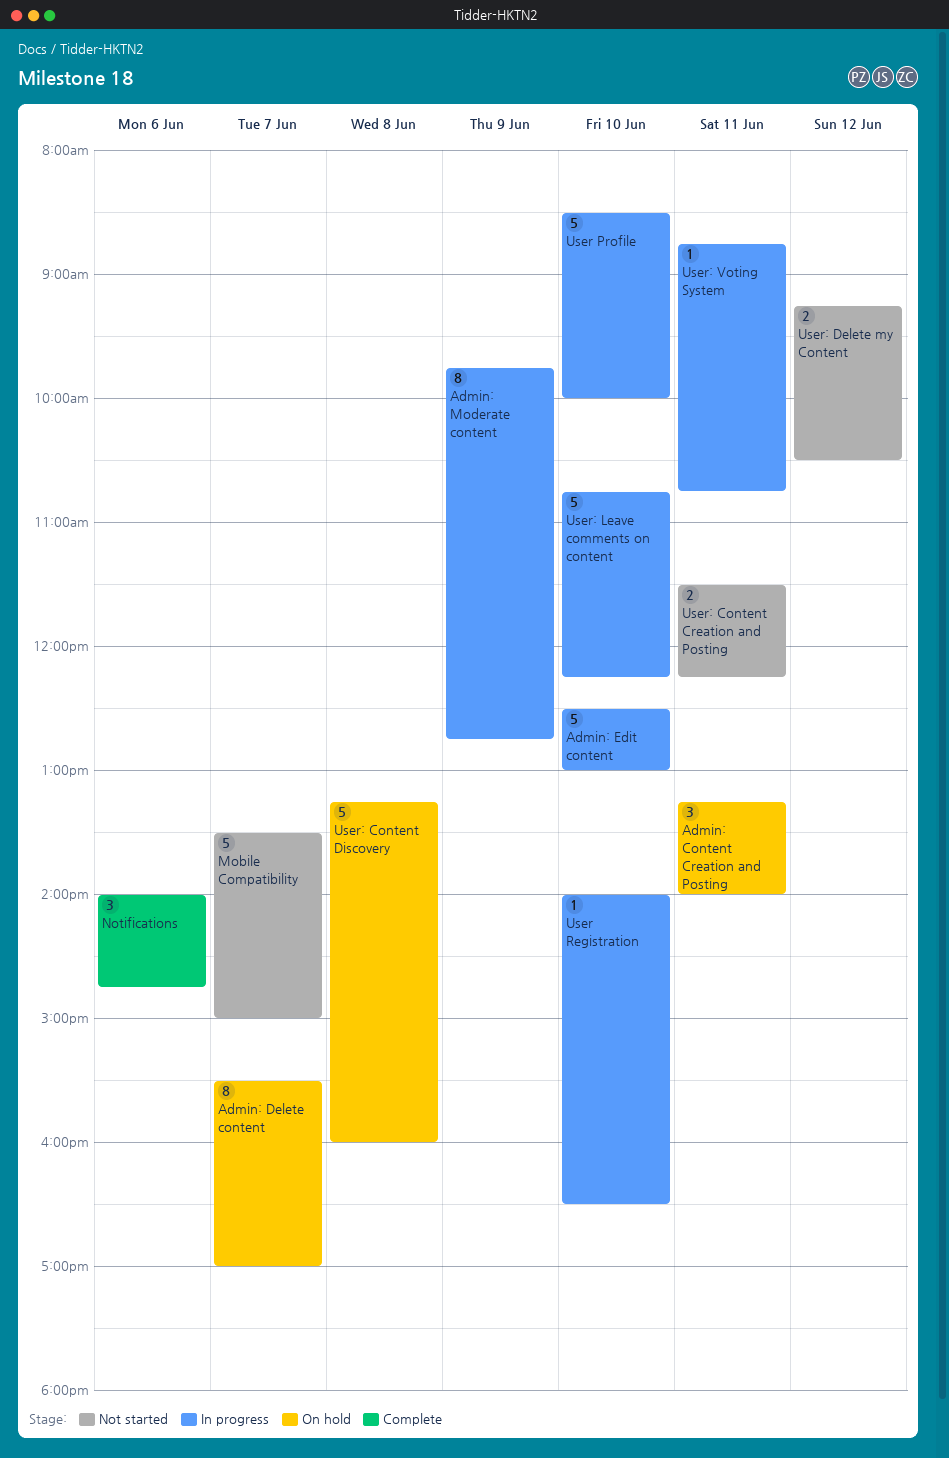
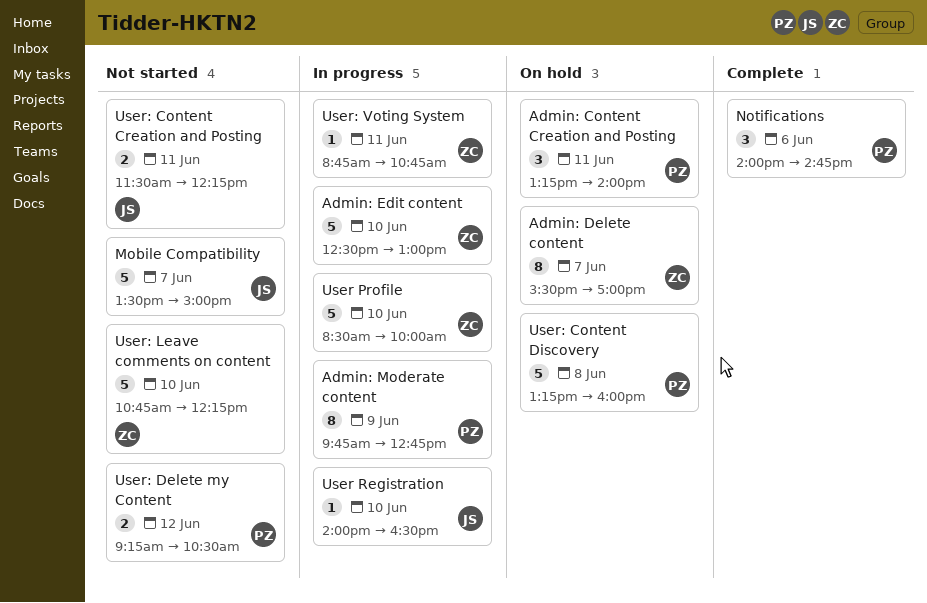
User: Leave comments on content, status: In progress -> Not started

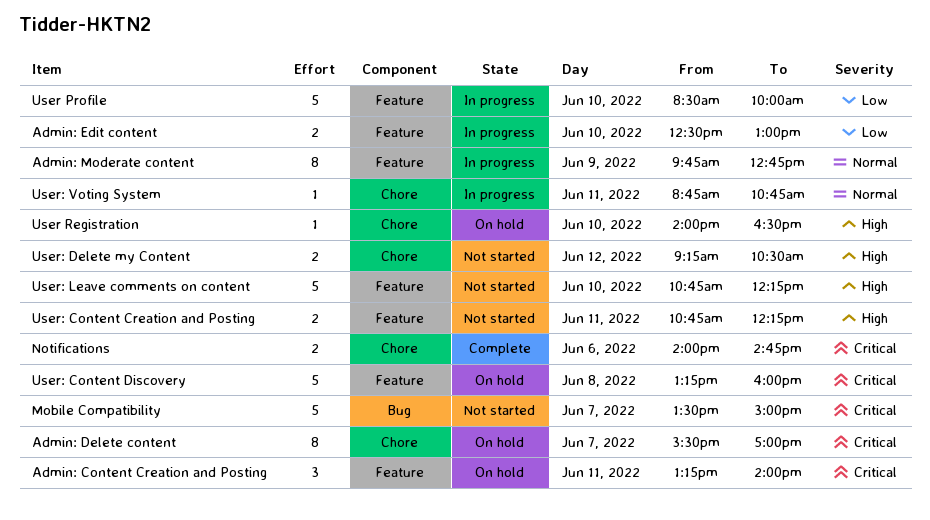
Admin: Edit content, estimate: 5 -> 2
Notifications, estimate: 3 -> 2
User Registration, status: In progress -> On hold
User: Content Creation and Posting, begins: 11:30 -> 10:45

